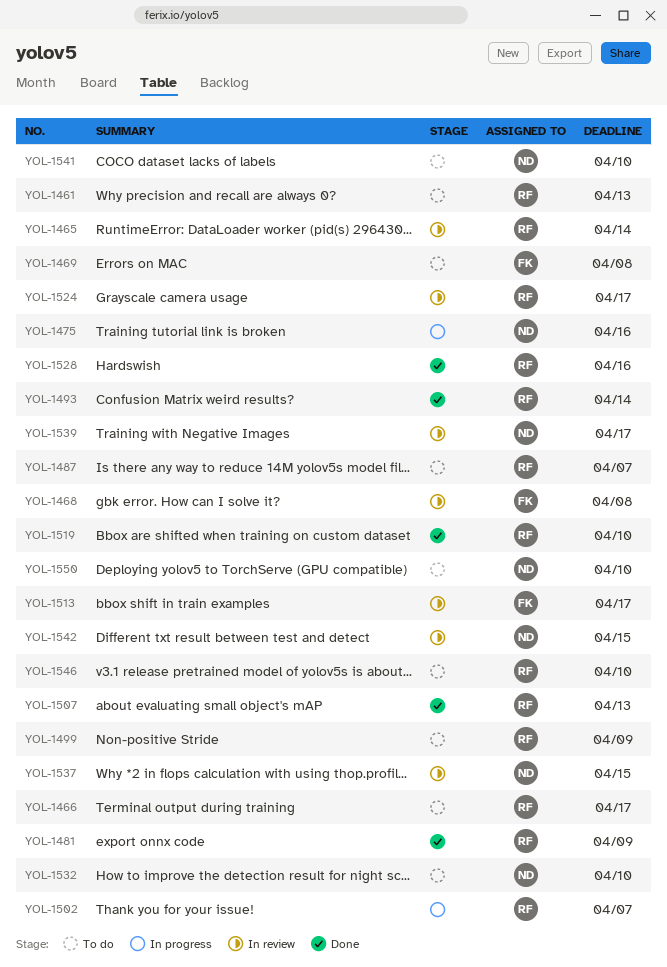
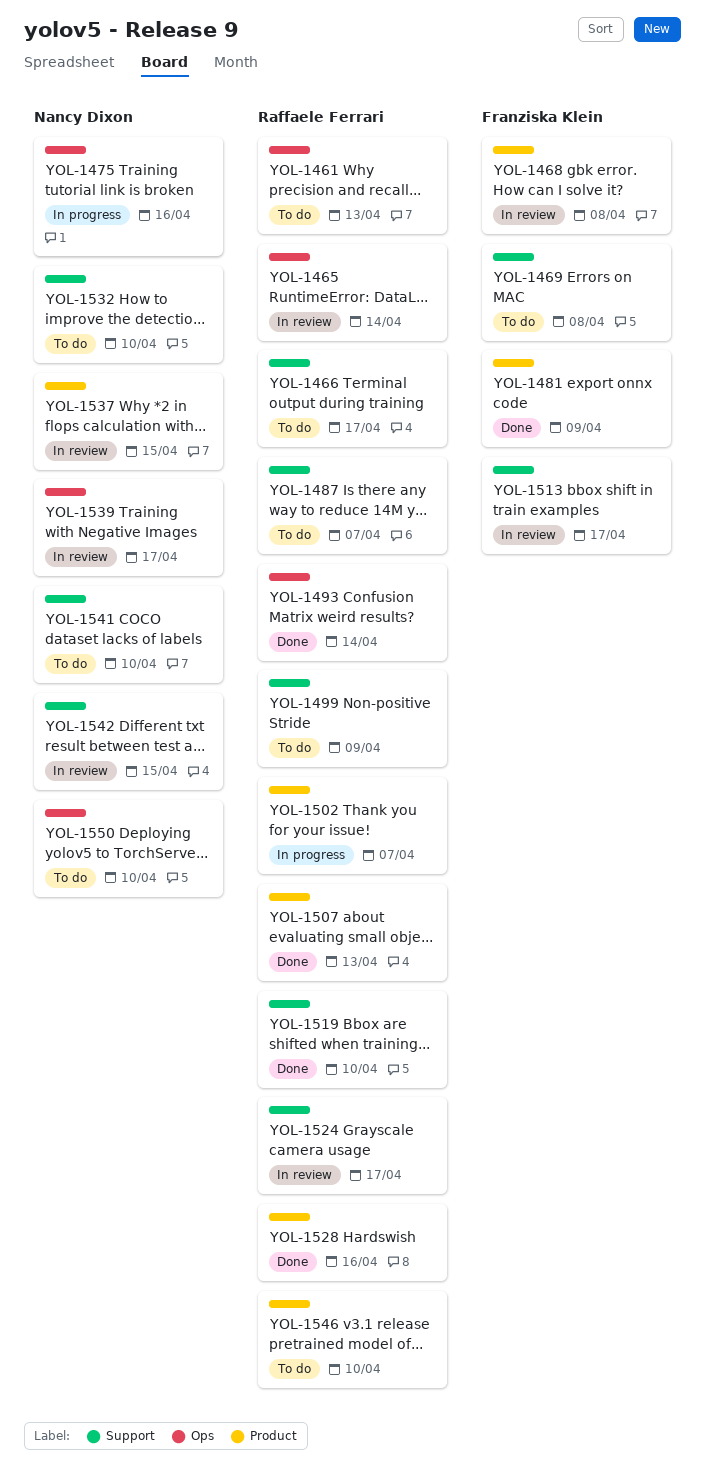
YOL-1481, owner: Raffaele Ferrari -> Franziska Klein

